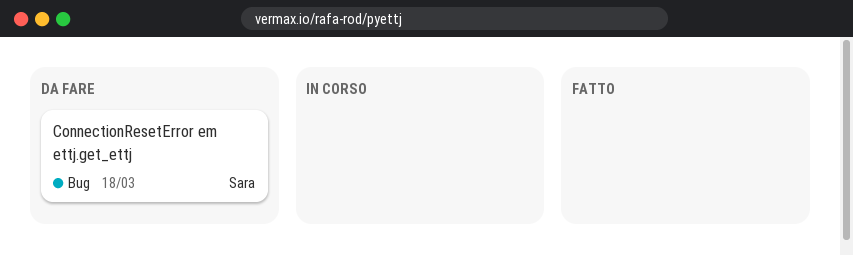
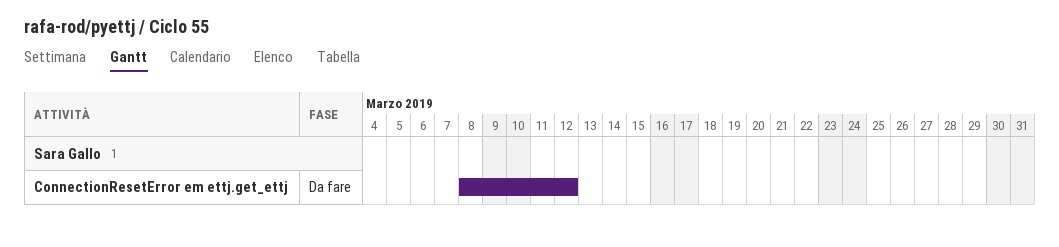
ConnectionResetError em ettj.get_ettj, due: Mar 18 -> Mar 12

